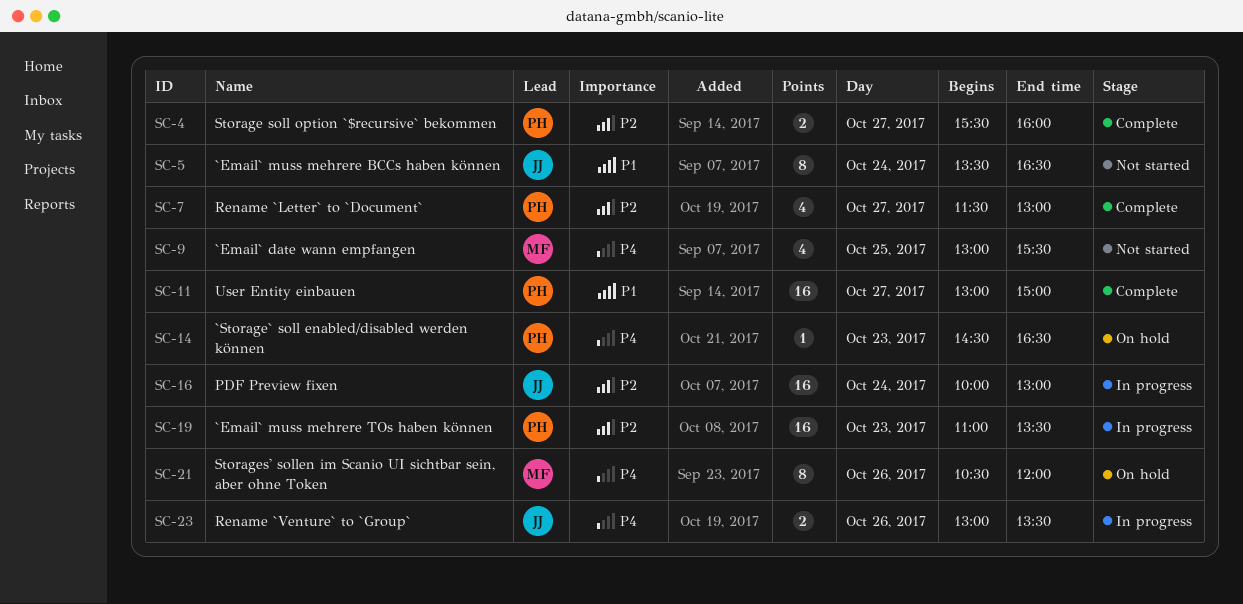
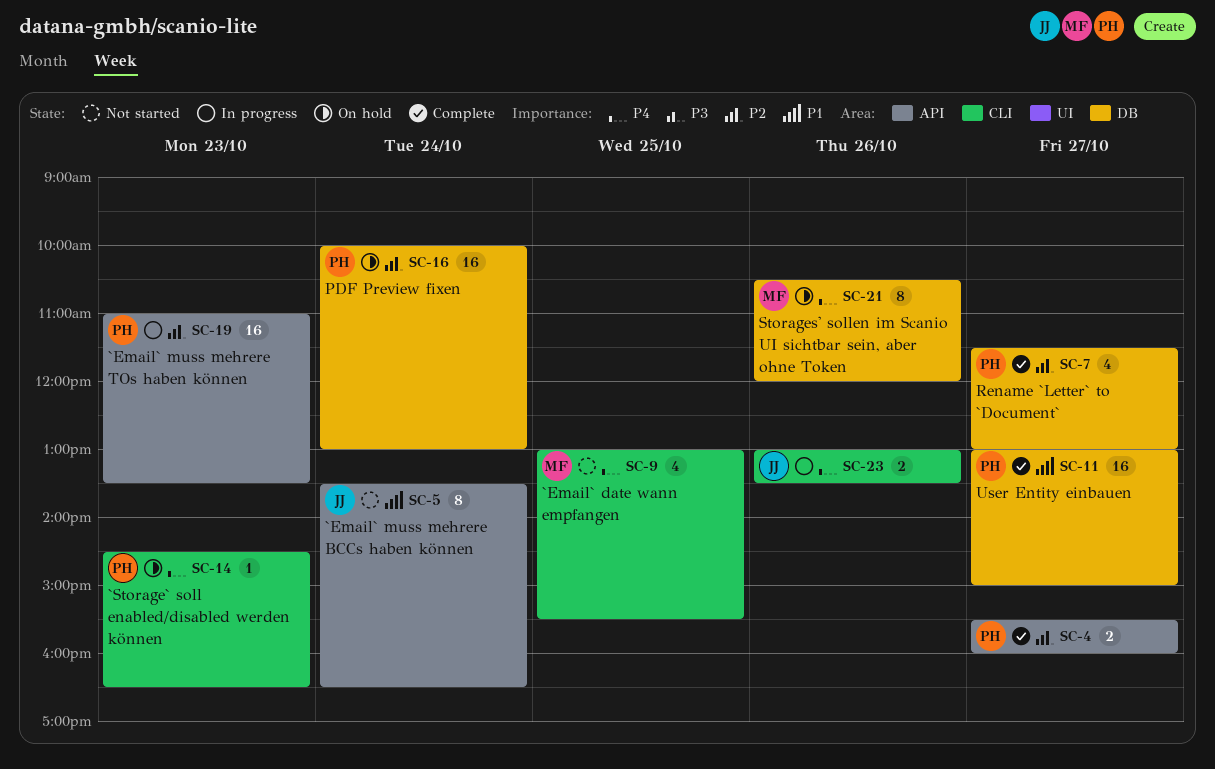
SC-16, status: In progress -> On hold
SC-16, owner: JJ -> PH

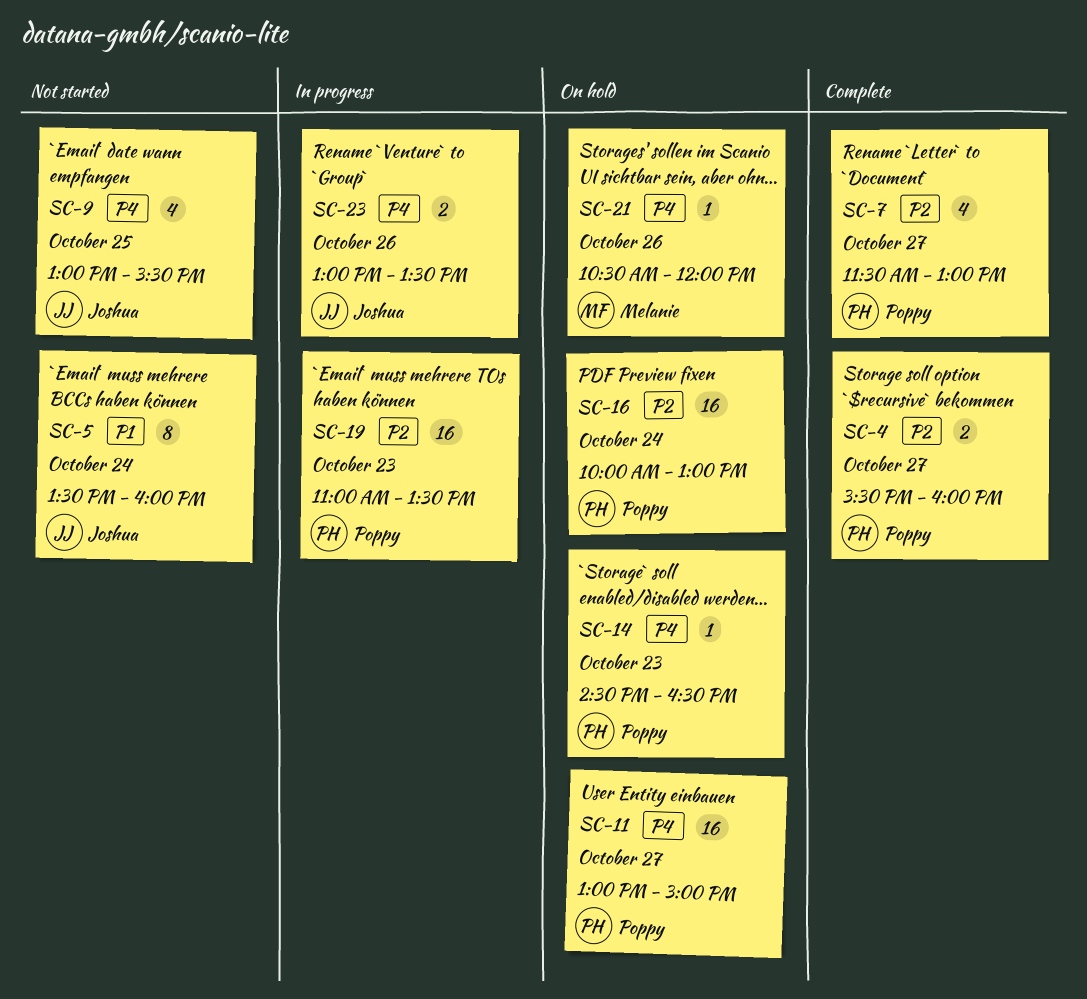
SC-5, ends: 16:30 -> 16:00
SC-9, owner: Melanie -> Joshua
SC-11, status: Complete -> On hold
SC-11, priority: P1 -> P4
SC-21, estimate: 8 -> 1

